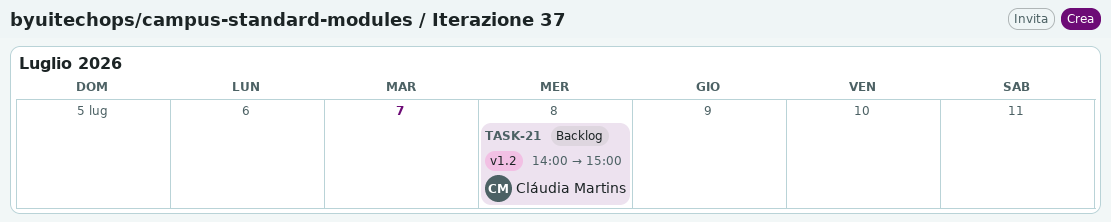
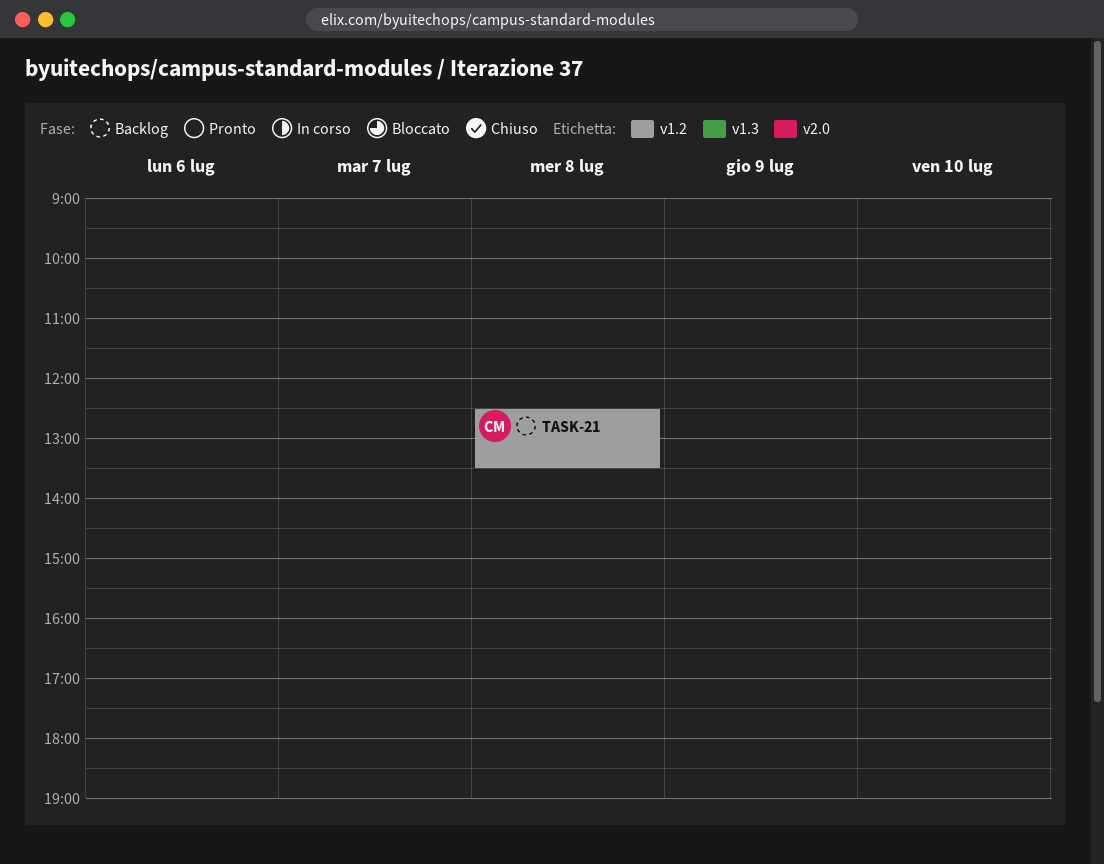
TASK-21, begins: 14:00 -> 12:30
TASK-21, ends: 15:00 -> 13:30

